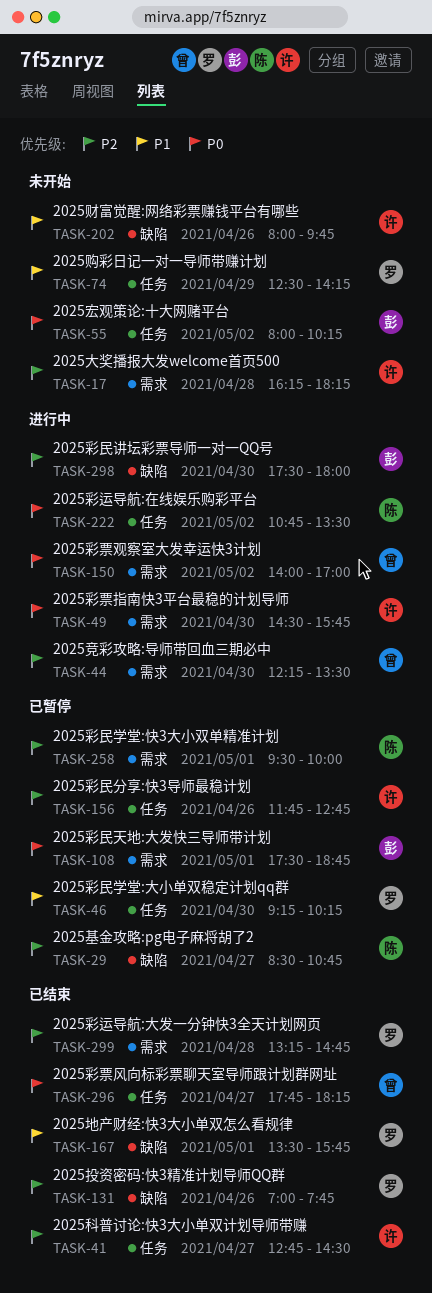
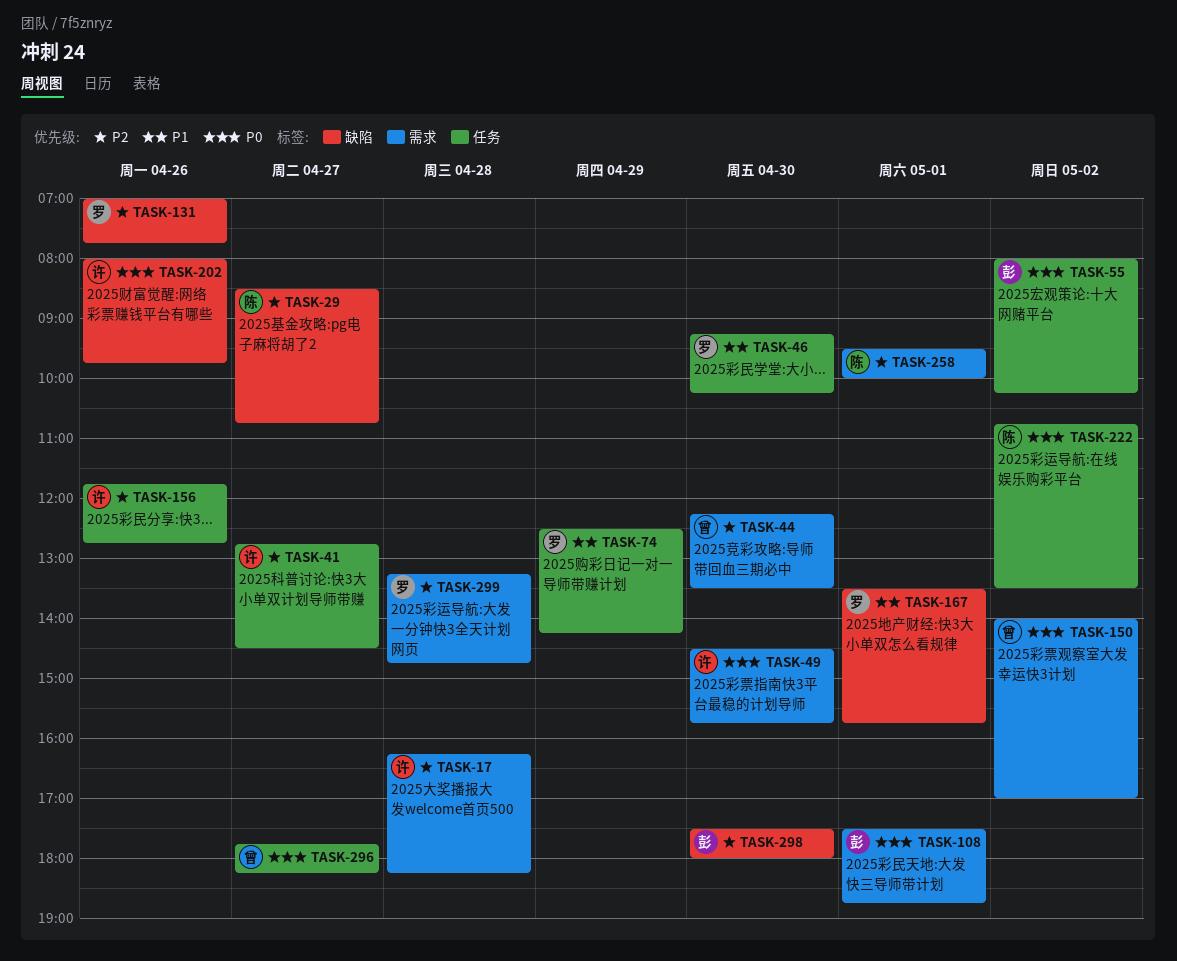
TASK-202, priority: P1 -> P0

